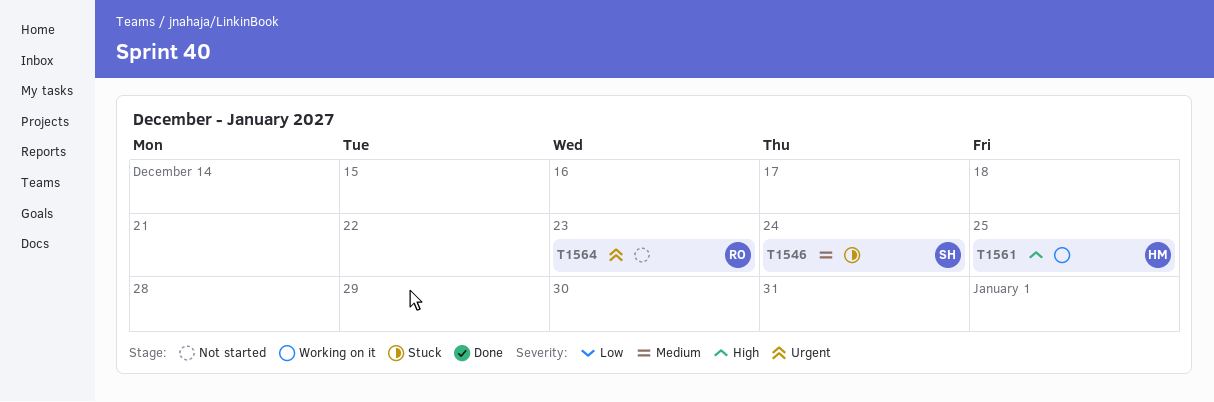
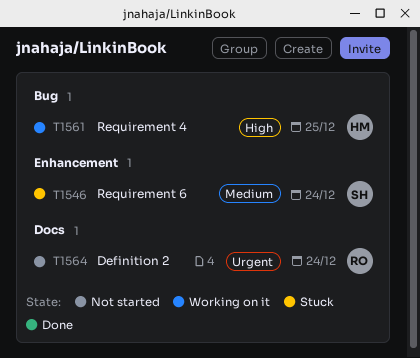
T1564, due: Dec 23 -> Dec 24

